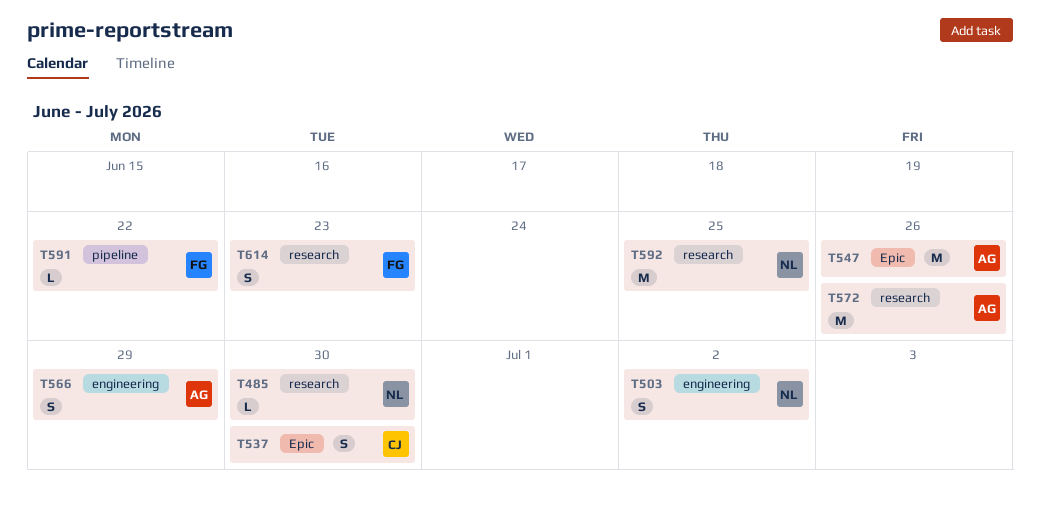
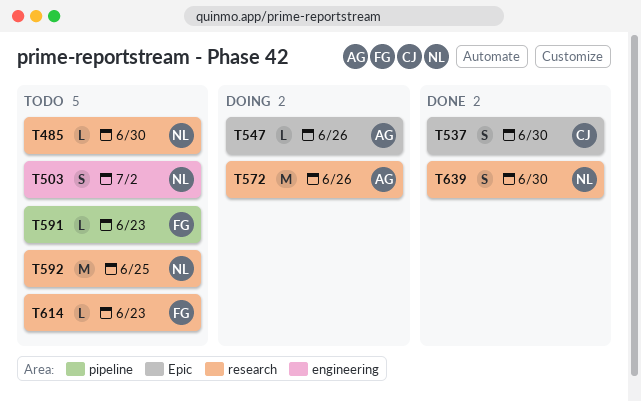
T547, estimate: M -> L
T566: present -> none
T591, due: Jun 22 -> Jun 23
T614, estimate: S -> L
T639: none -> present

